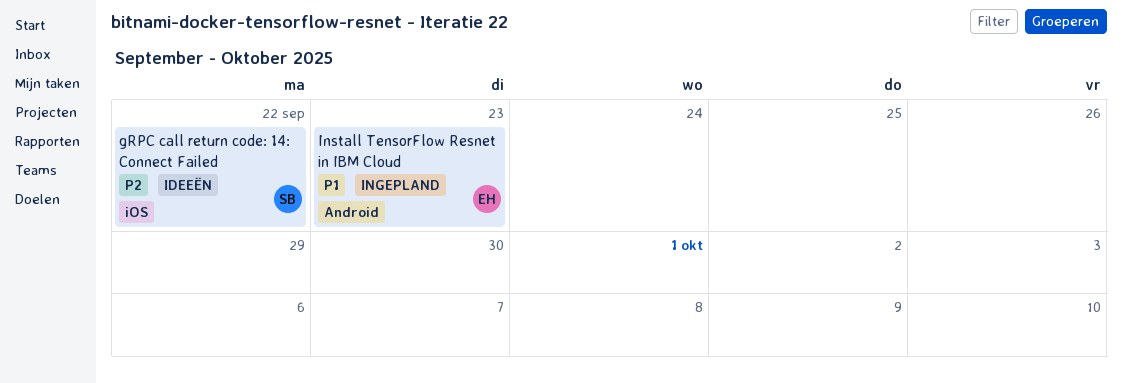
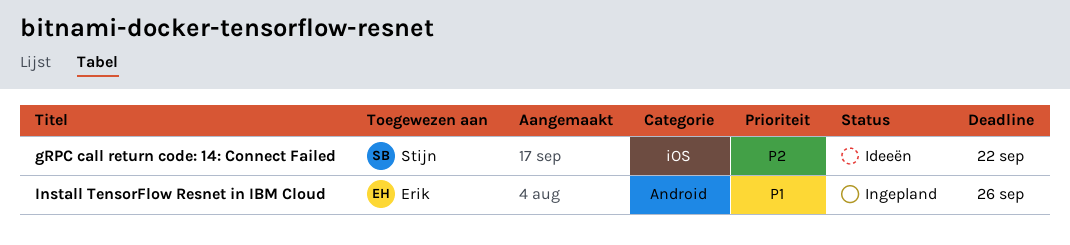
Install TensorFlow Resnet in IBM Cloud, due: Sep 23 -> Sep 26

